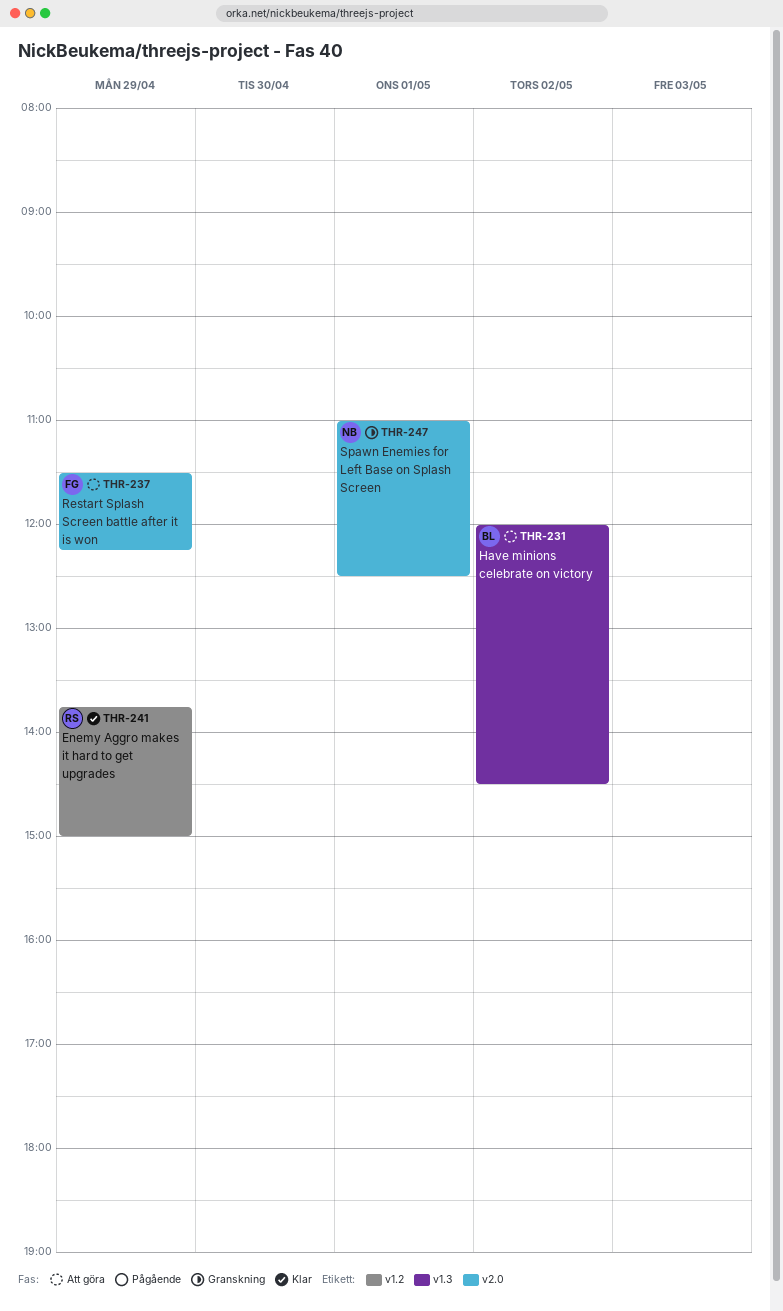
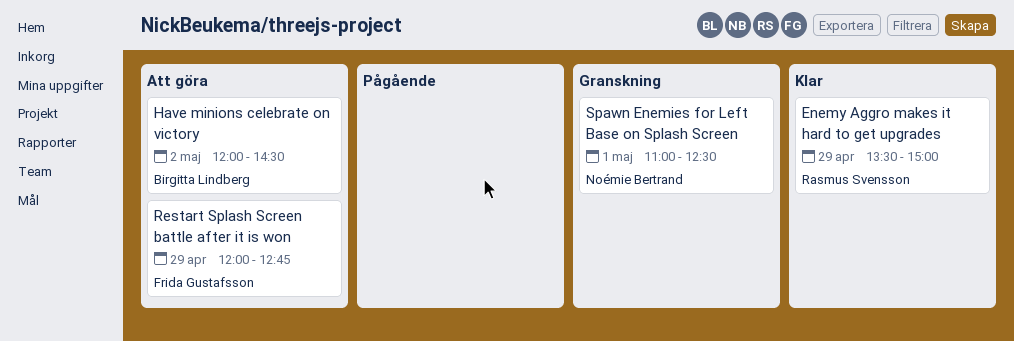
Enemy Aggro makes it hard to get upgrades, begins: 13:45 -> 13:30
Restart Splash Screen battle after it is won, begins: 11:30 -> 12:00
Restart Splash Screen battle after it is won, ends: 12:15 -> 12:45

